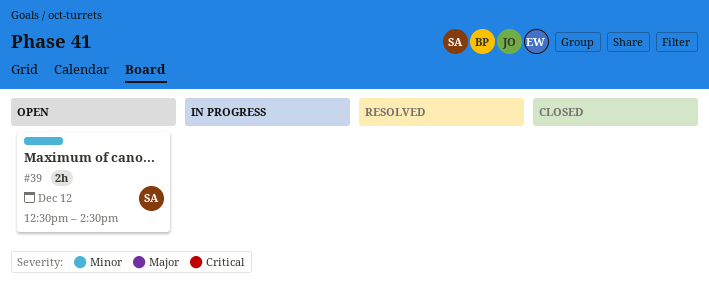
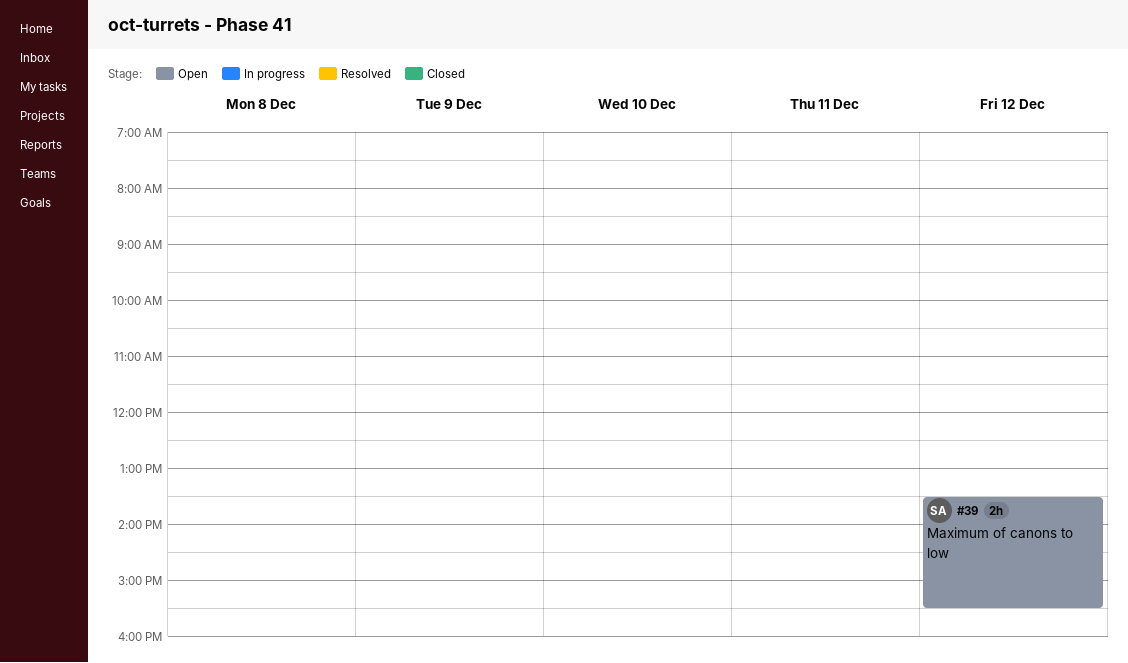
#39, begins: 12:30 -> 13:30
#39, ends: 14:30 -> 15:30

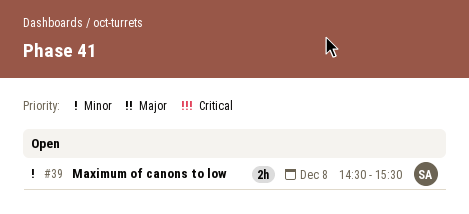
#39, day: Dec 12 -> Dec 8
#39, begins: 13:30 -> 14:30

